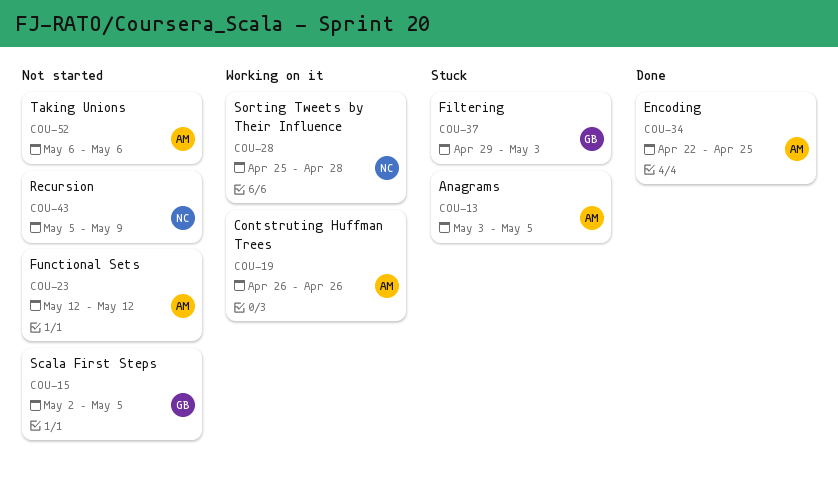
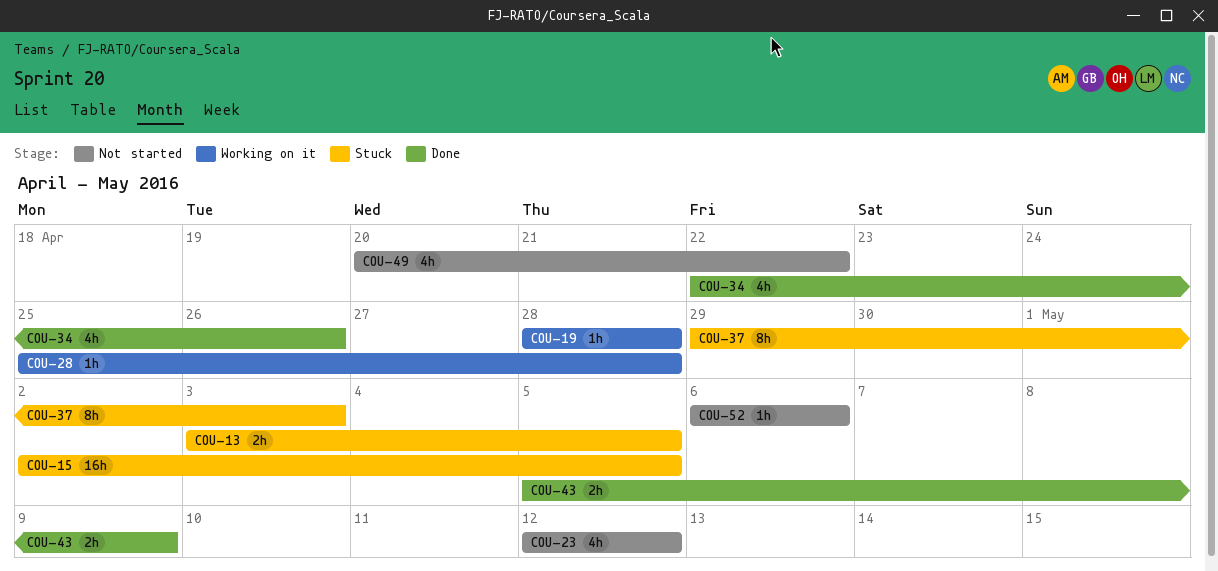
COU-15, status: Not started -> Stuck
COU-19, start: Apr 26 -> Apr 28
COU-19, due: Apr 26 -> Apr 28
COU-34, due: Apr 25 -> Apr 26
COU-43, status: Not started -> Done
COU-49: none -> present

